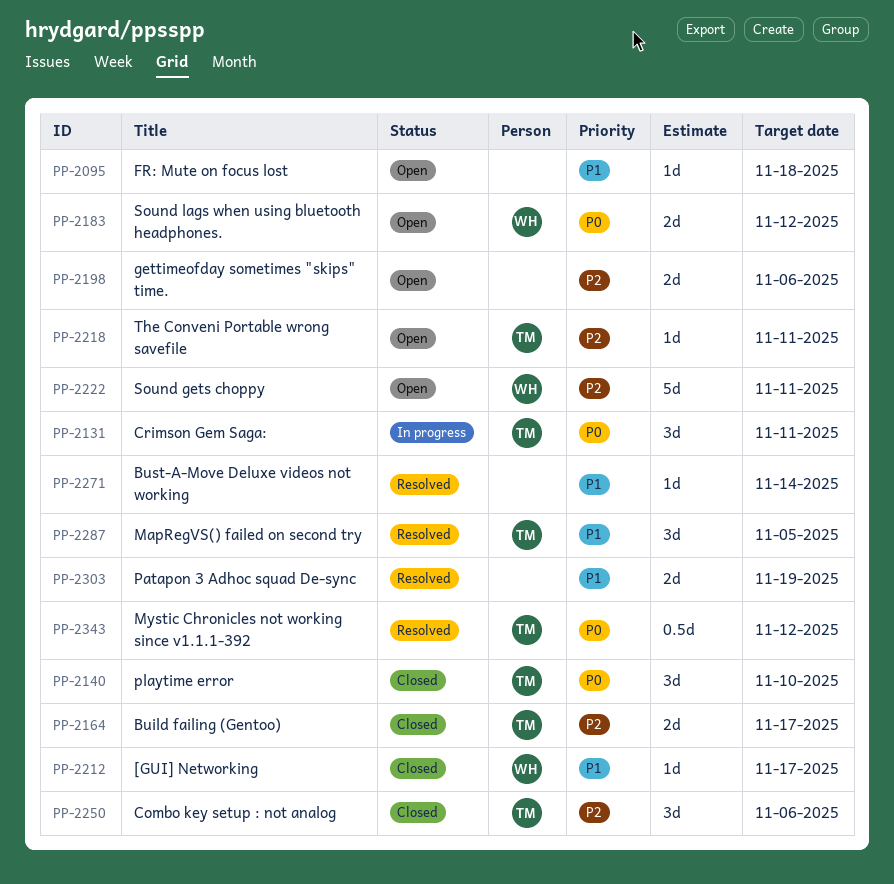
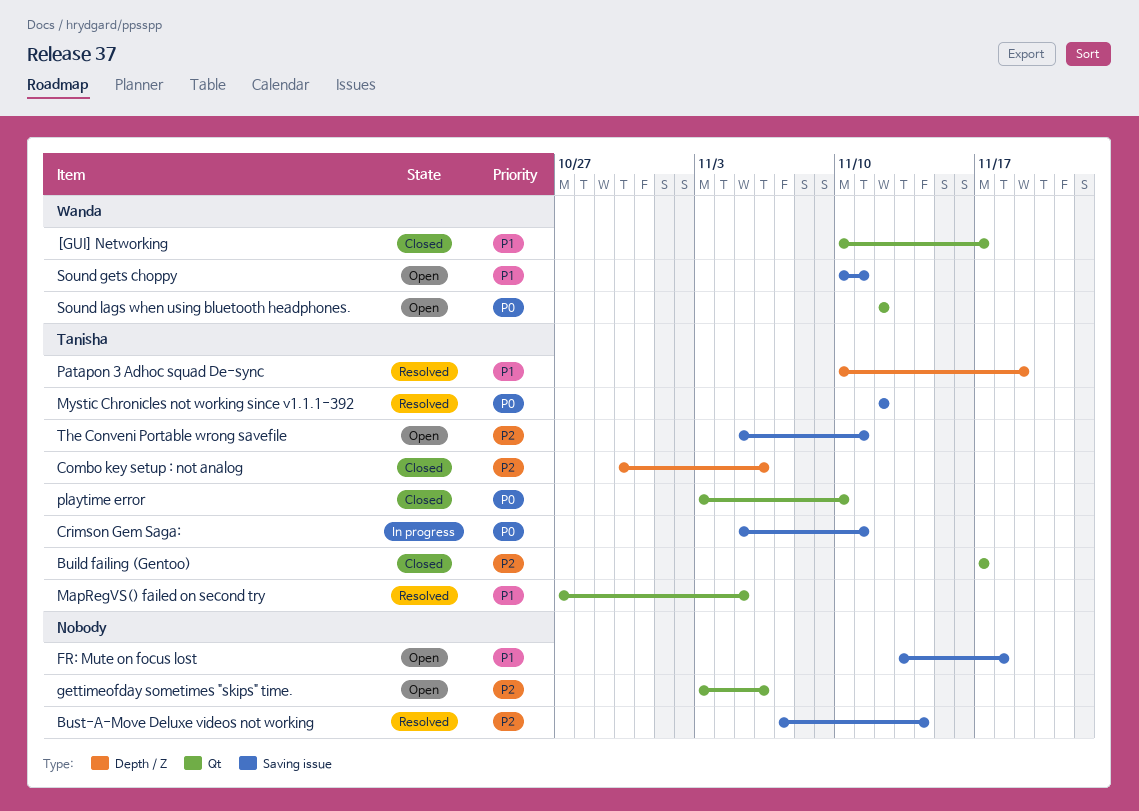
Bust-A-Move Deluxe videos not working, priority: P1 -> P2
Patapon 3 Adhoc squad De-sync, owner: none -> Tanisha
Sound gets choppy, priority: P2 -> P1

